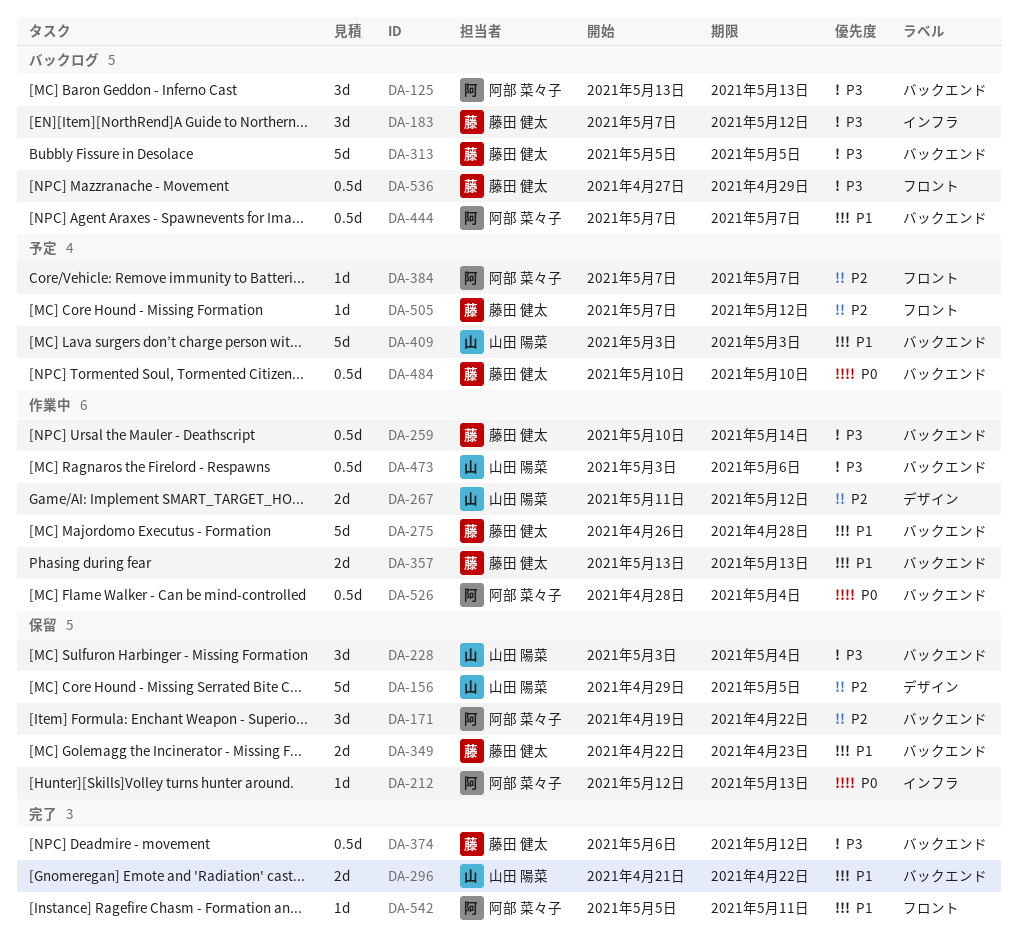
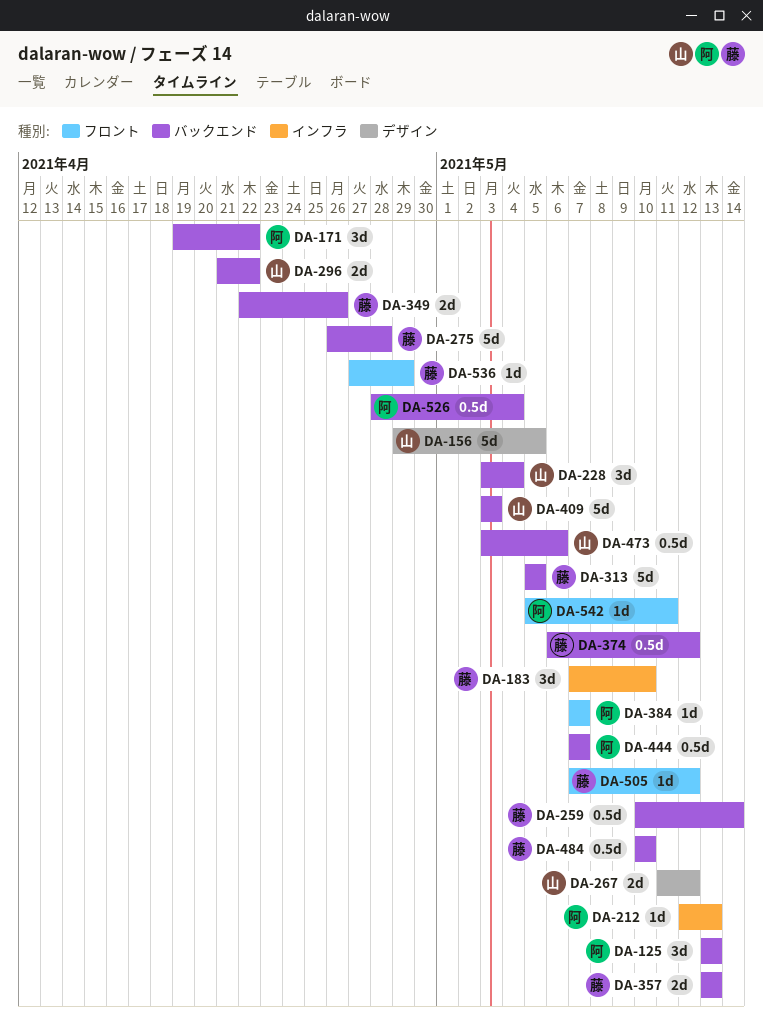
DA-183, due: May 12 -> May 10
DA-349, due: Apr 23 -> Apr 26
DA-536, estimate: 0.5d -> 1d

